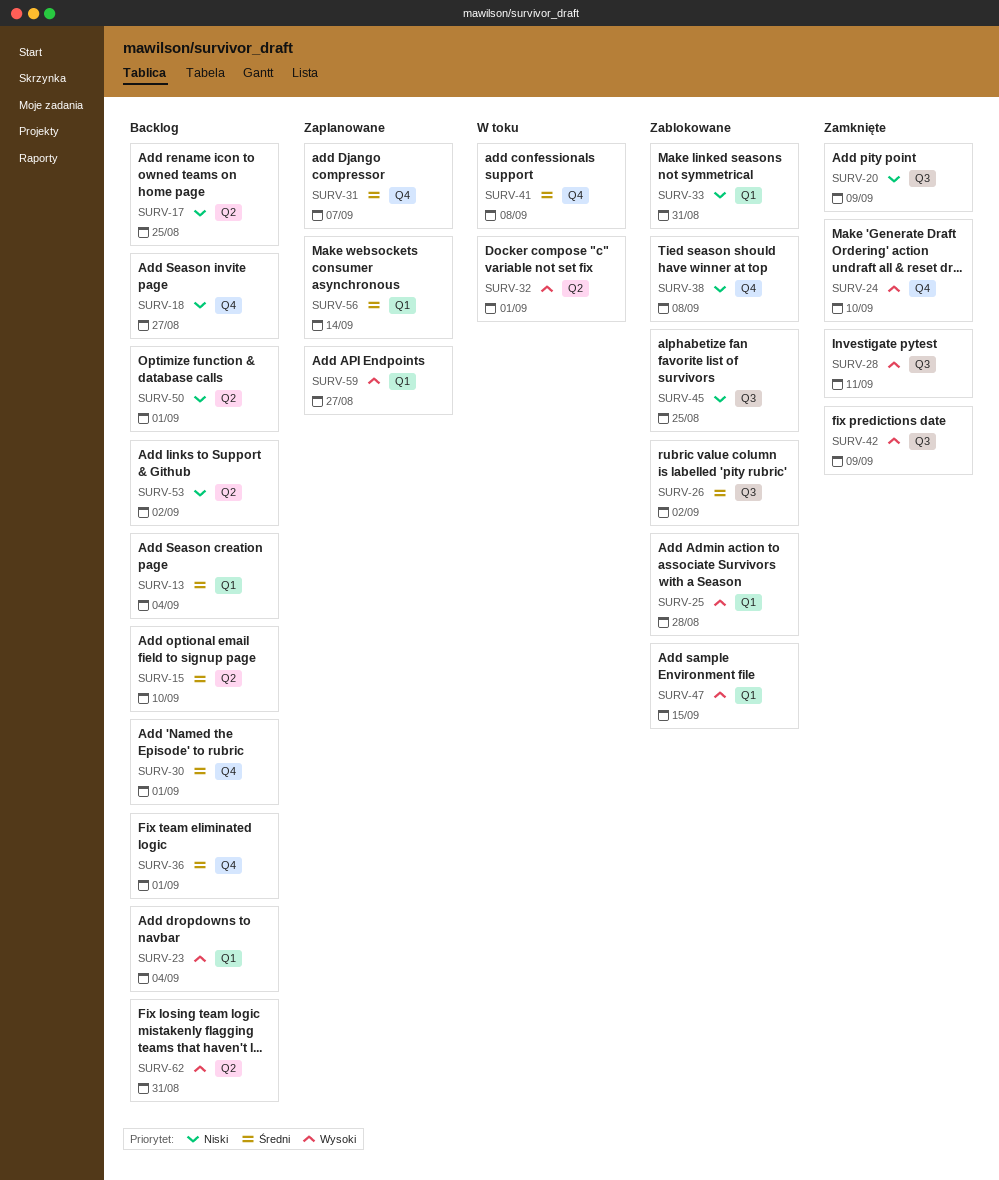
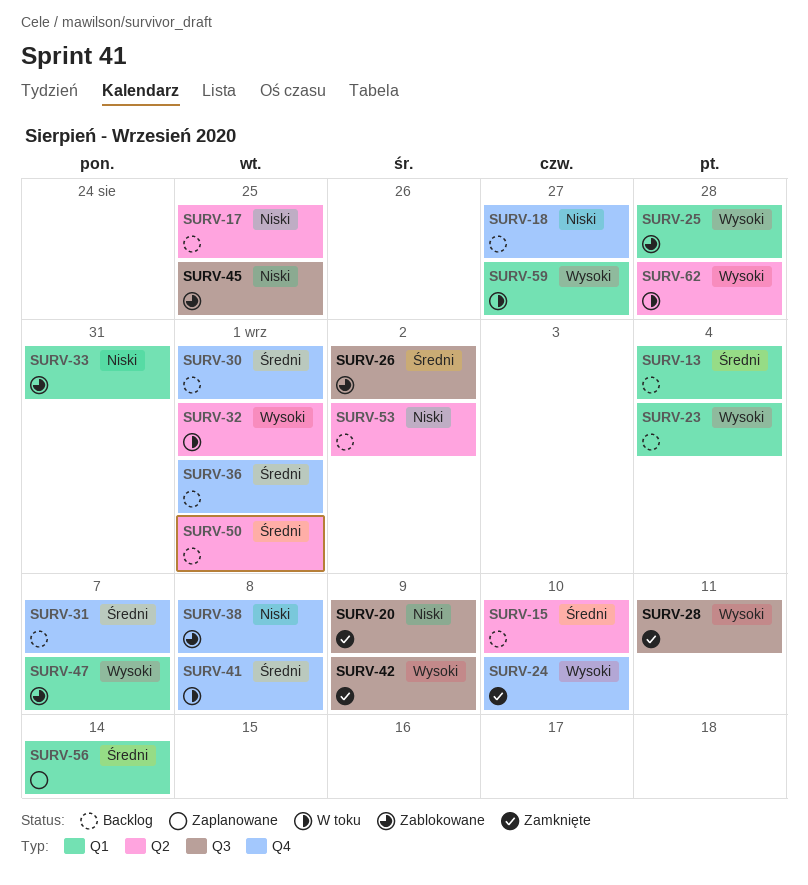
SURV-31, status: Zaplanowane -> Backlog
SURV-47, due: Sep 15 -> Sep 7
SURV-50, priority: Niski -> Średni
SURV-59, status: Zaplanowane -> W toku
SURV-62, status: Backlog -> W toku
SURV-62, due: Aug 31 -> Aug 28

